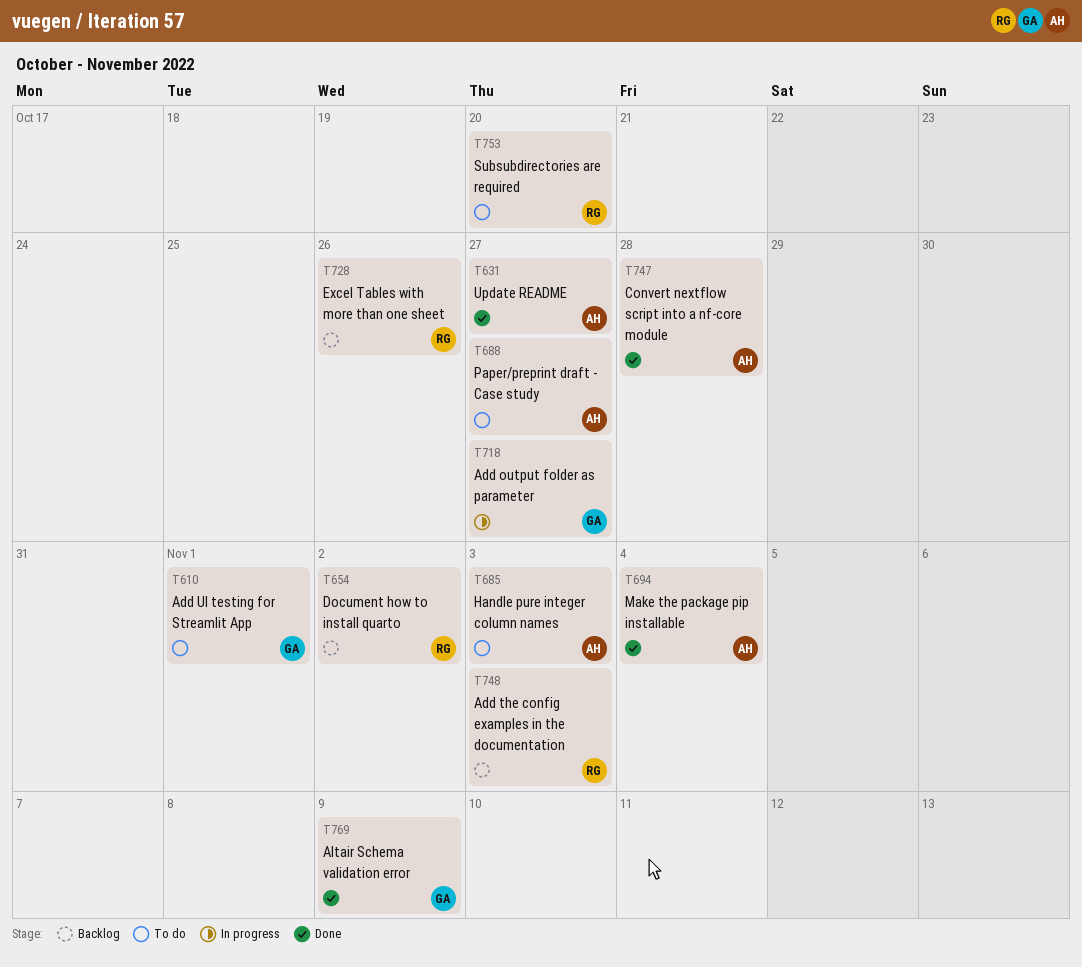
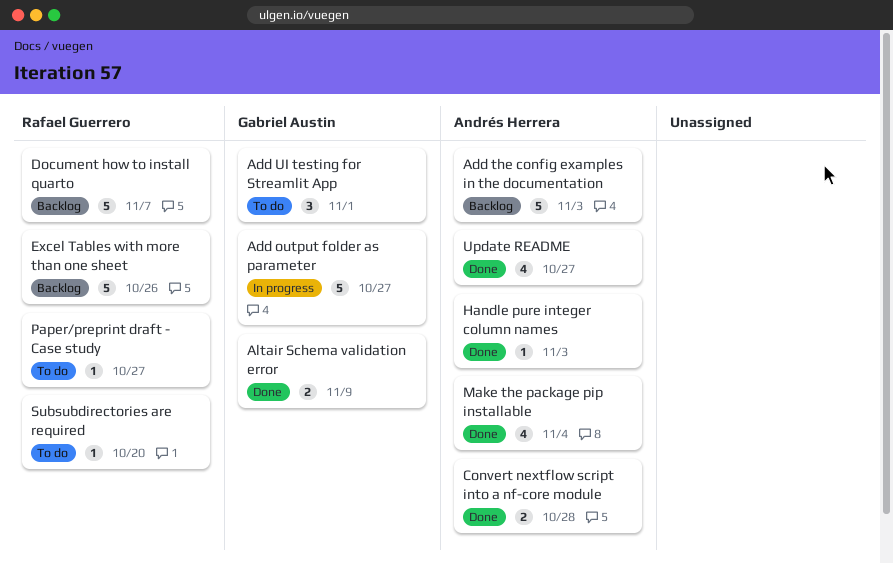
Add the config examples in the documentation, owner: Rafael Guerrero -> Andrés Herrera
Document how to install quarto, due: Nov 2 -> Nov 7
Handle pure integer column names, status: To do -> Done
Paper/preprint draft - Case study, owner: Andrés Herrera -> Rafael Guerrero

